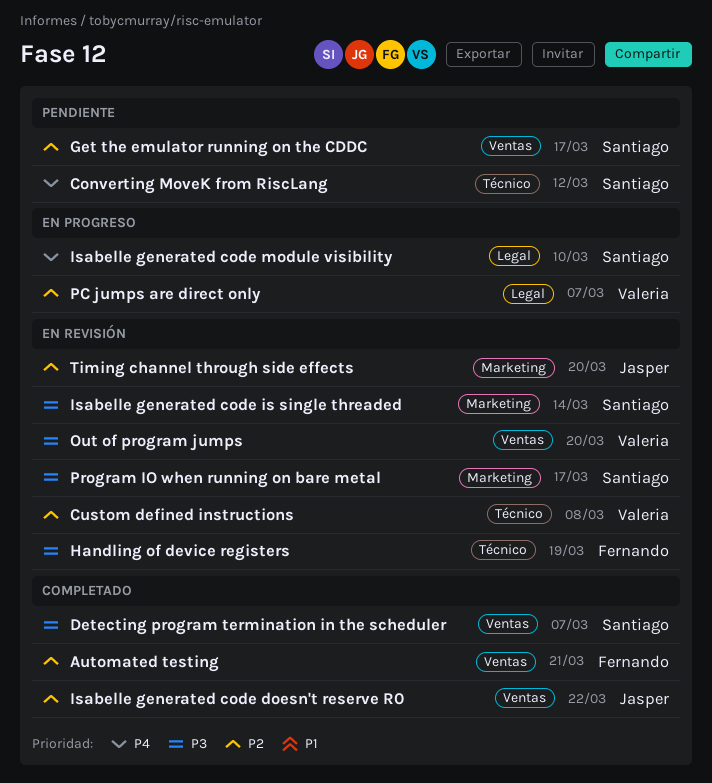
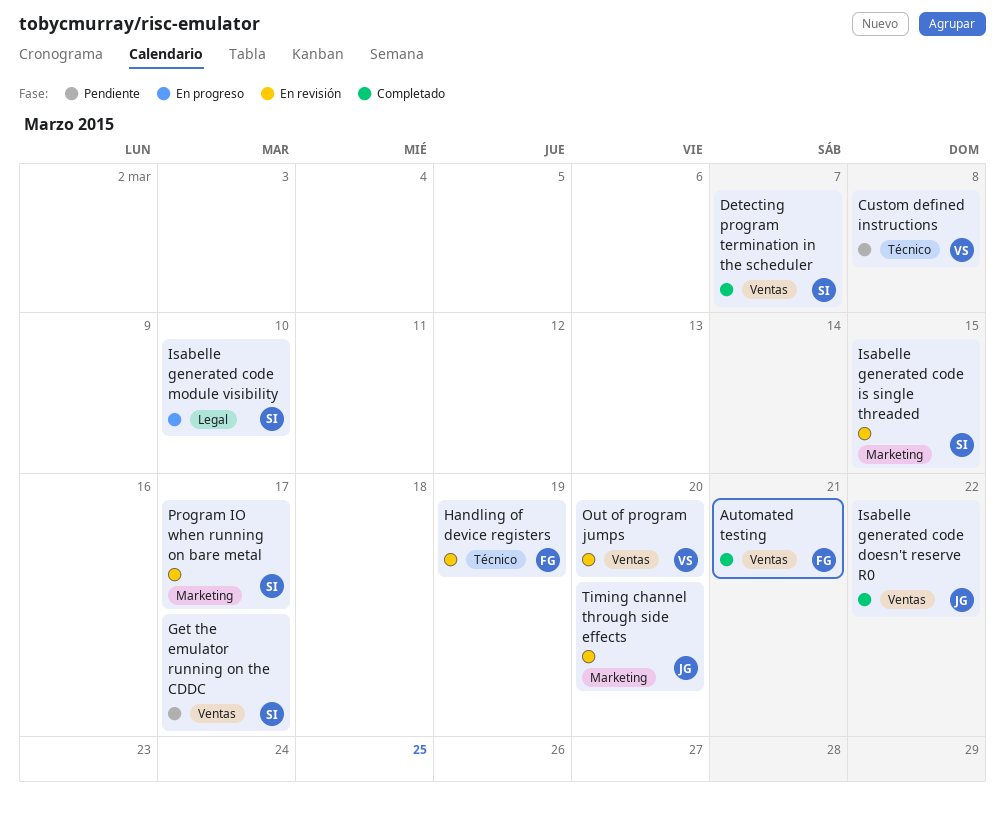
Converting MoveK from RiscLang: present -> none
Custom defined instructions, status: En revisión -> Pendiente
Isabelle generated code is single threaded, due: Mar 14 -> Mar 15
PC jumps are direct only: present -> none

